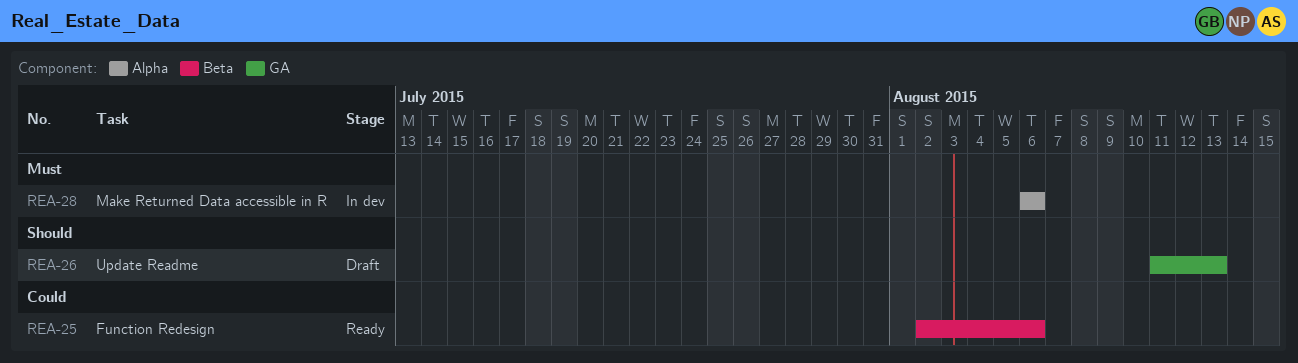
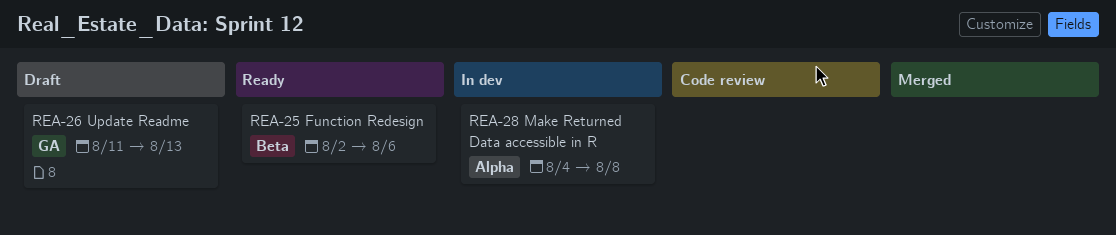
REA-28, start: Aug 6 -> Aug 4
REA-28, due: Aug 6 -> Aug 8

